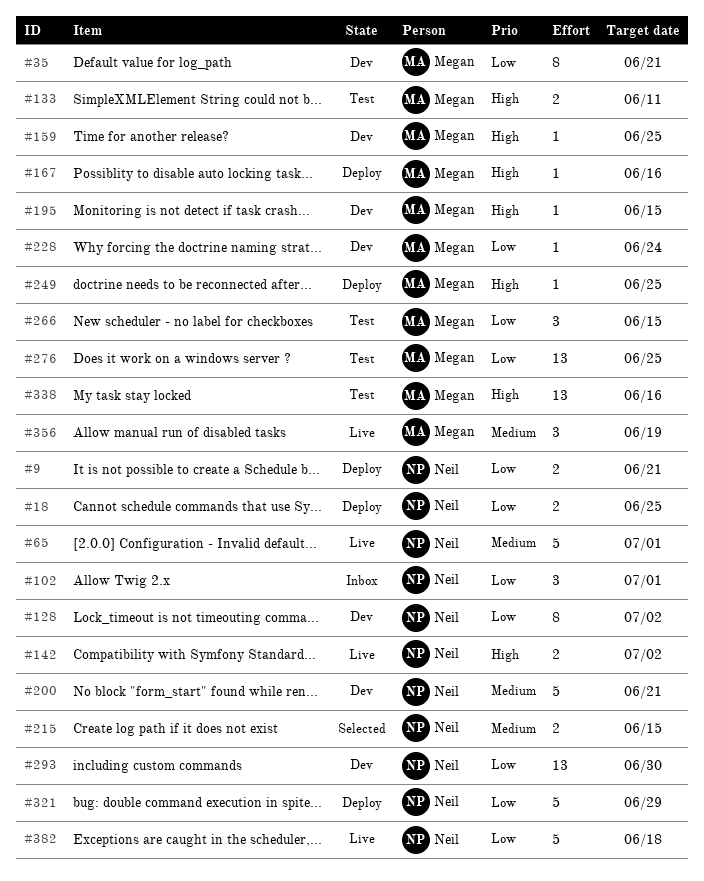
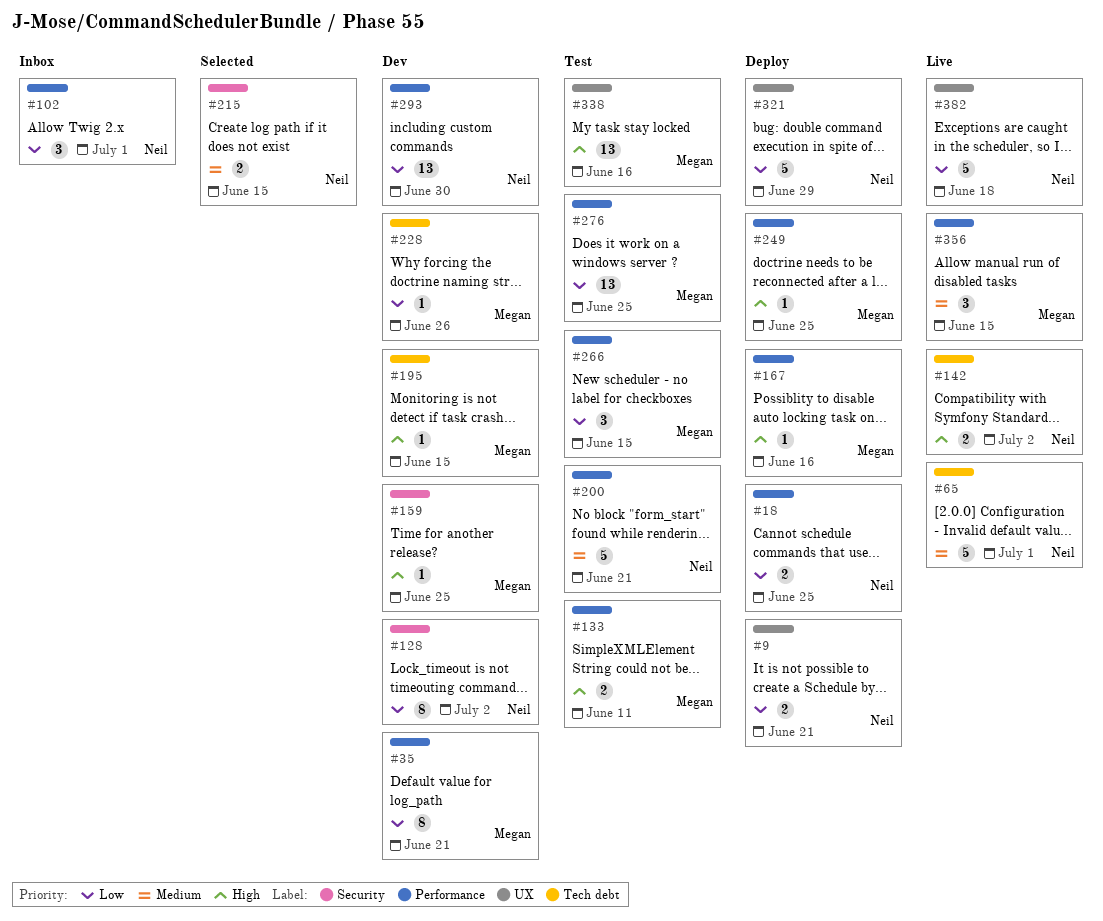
#200, status: Dev -> Test
#228, due: Jun 24 -> Jun 26
#356, due: Jun 19 -> Jun 15

